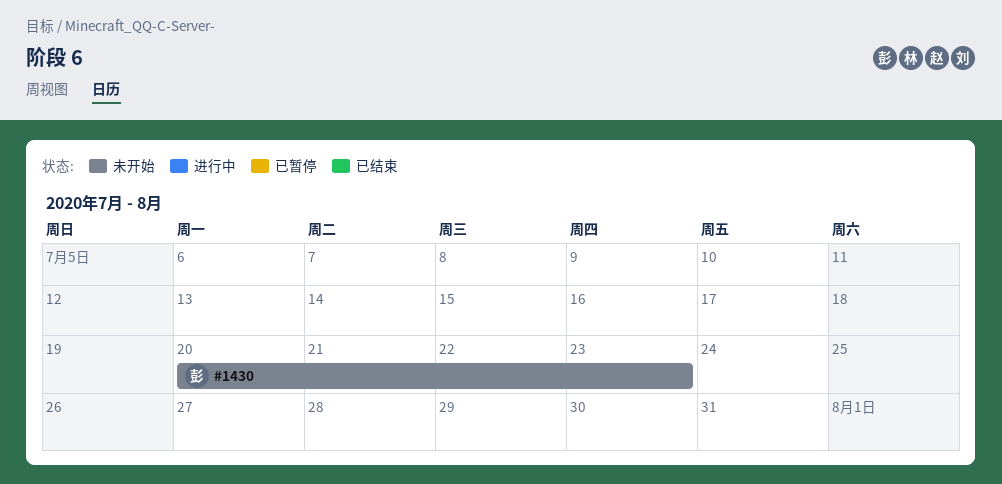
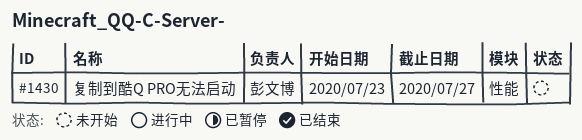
#1430, start: Jul 20 -> Jul 23
#1430, due: Jul 23 -> Jul 27

